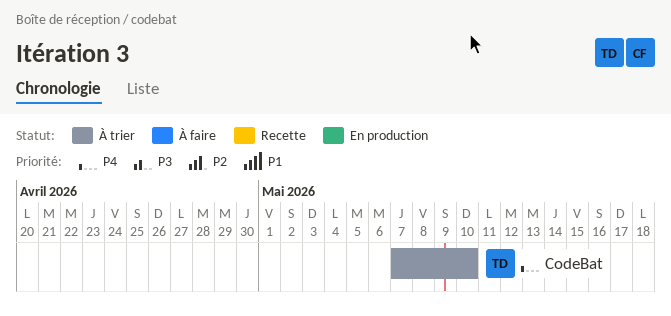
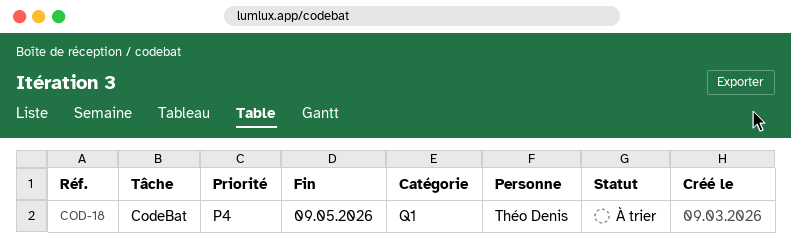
CodeBat, due: May 10 -> May 9

